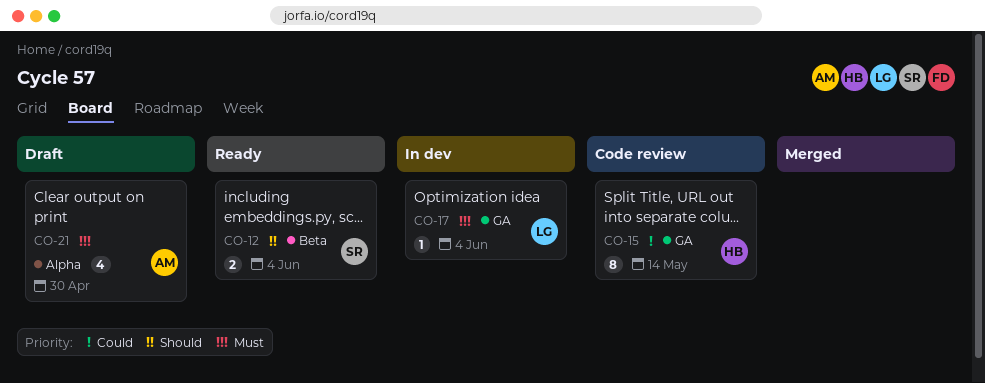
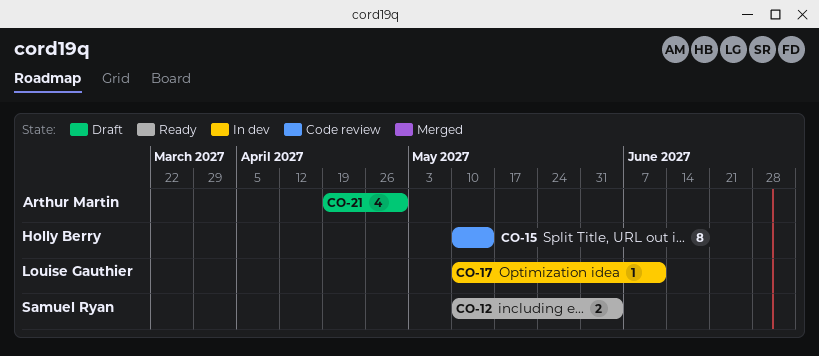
CO-17, due: Jun 4 -> Jun 11

